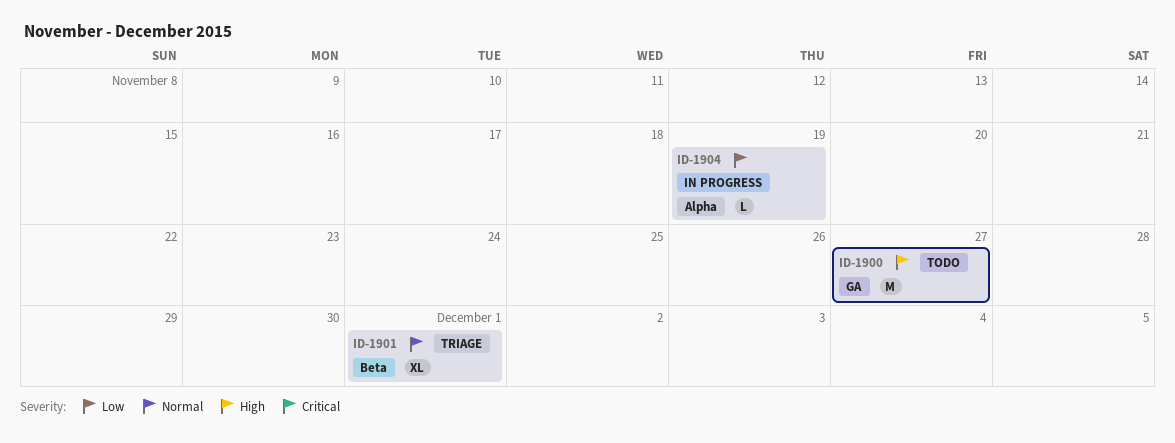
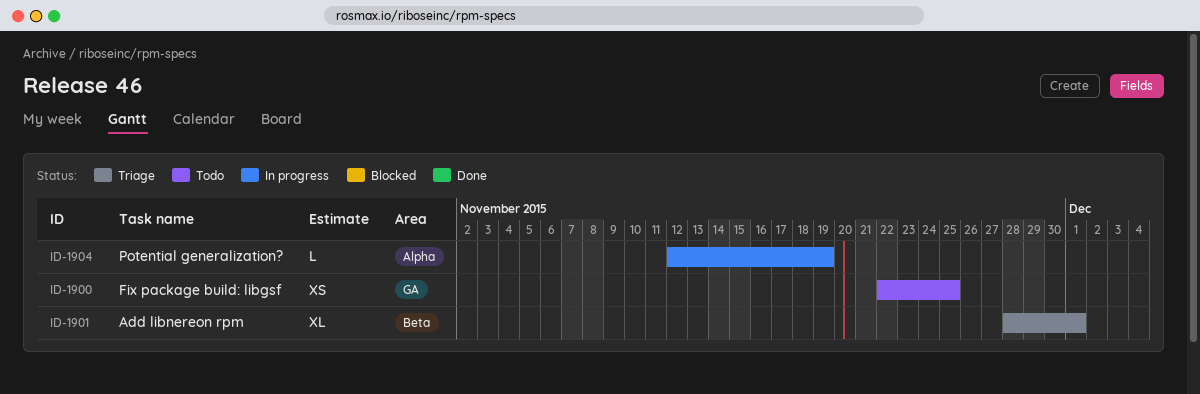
ID-1900, estimate: M -> XS
ID-1900, due: Nov 27 -> Nov 25

